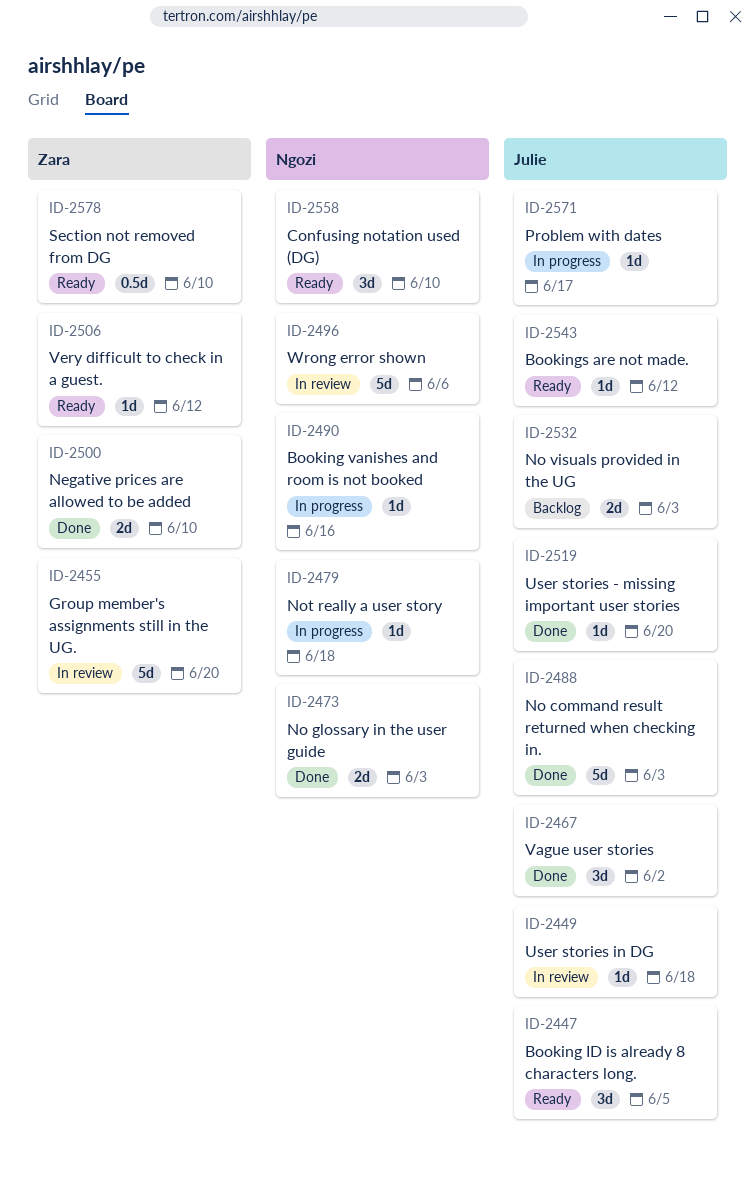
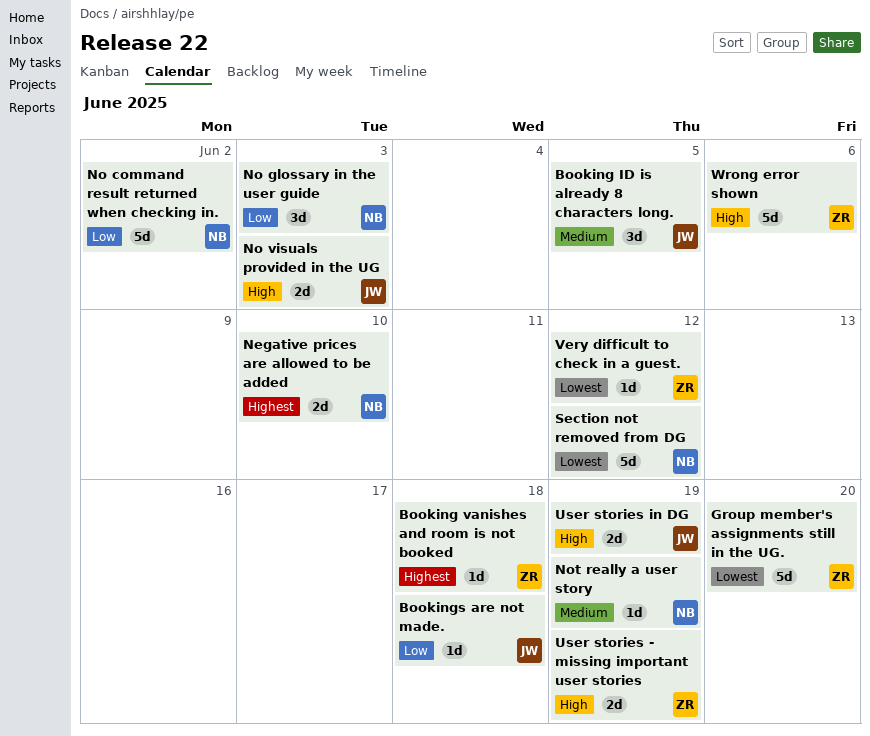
Booking vanishes and room is not booked, owner: Ngozi -> Zara
Booking vanishes and room is not booked, due: Jun 16 -> Jun 18
Bookings are not made., due: Jun 12 -> Jun 18
Confusing notation used (DG): present -> none
Negative prices are allowed to be added, owner: Zara -> Ngozi
No command result returned when checking in., owner: Julie -> Ngozi
No command result returned when checking in., due: Jun 3 -> Jun 2
No glossary in the user guide, estimate: 2d -> 3d
Not really a user story, due: Jun 18 -> Jun 19
Problem with dates: present -> none
Section not removed from DG, owner: Zara -> Ngozi
Section not removed from DG, estimate: 0.5d -> 5d
Section not removed from DG, due: Jun 10 -> Jun 12
User stories - missing important user stories, owner: Julie -> Zara
User stories - missing important user stories, estimate: 1d -> 2d
User stories - missing important user stories, due: Jun 20 -> Jun 19
User stories in DG, estimate: 1d -> 2d
User stories in DG, due: Jun 18 -> Jun 19
Vague user stories: present -> none
Wrong error shown, owner: Ngozi -> Zara

